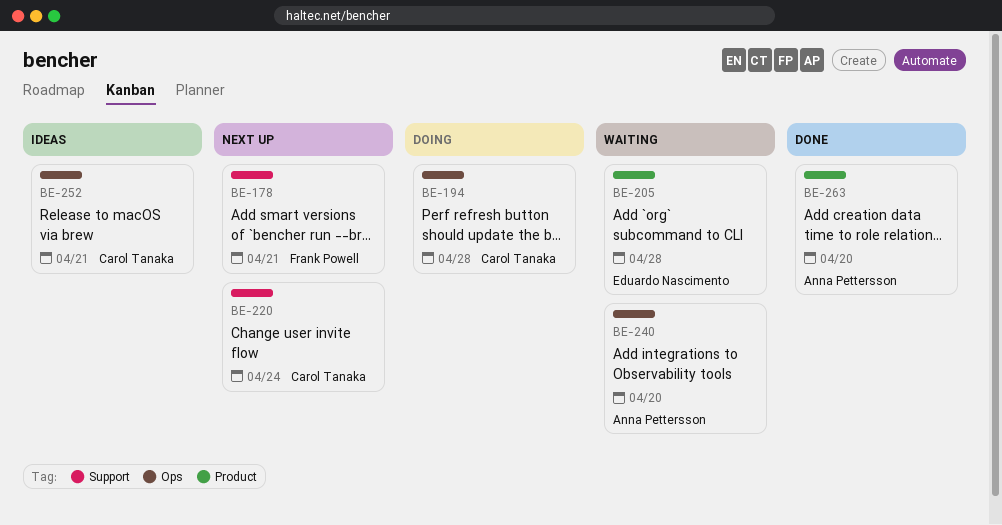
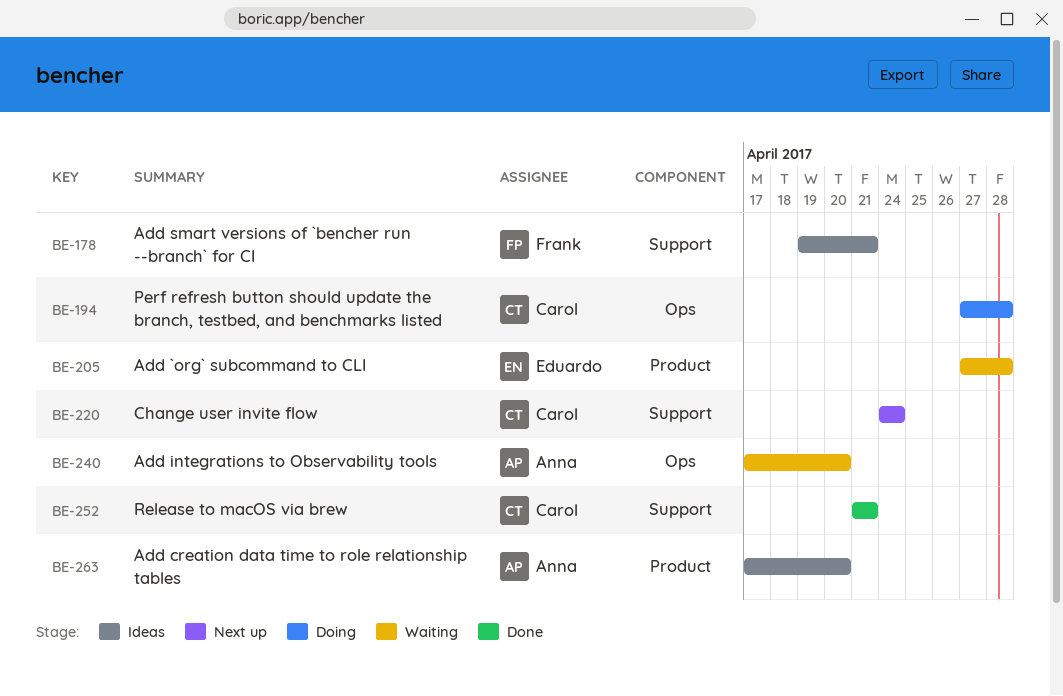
BE-178, status: Next up -> Ideas
BE-252, status: Ideas -> Done
BE-252, label: Ops -> Support
BE-263, status: Done -> Ideas

